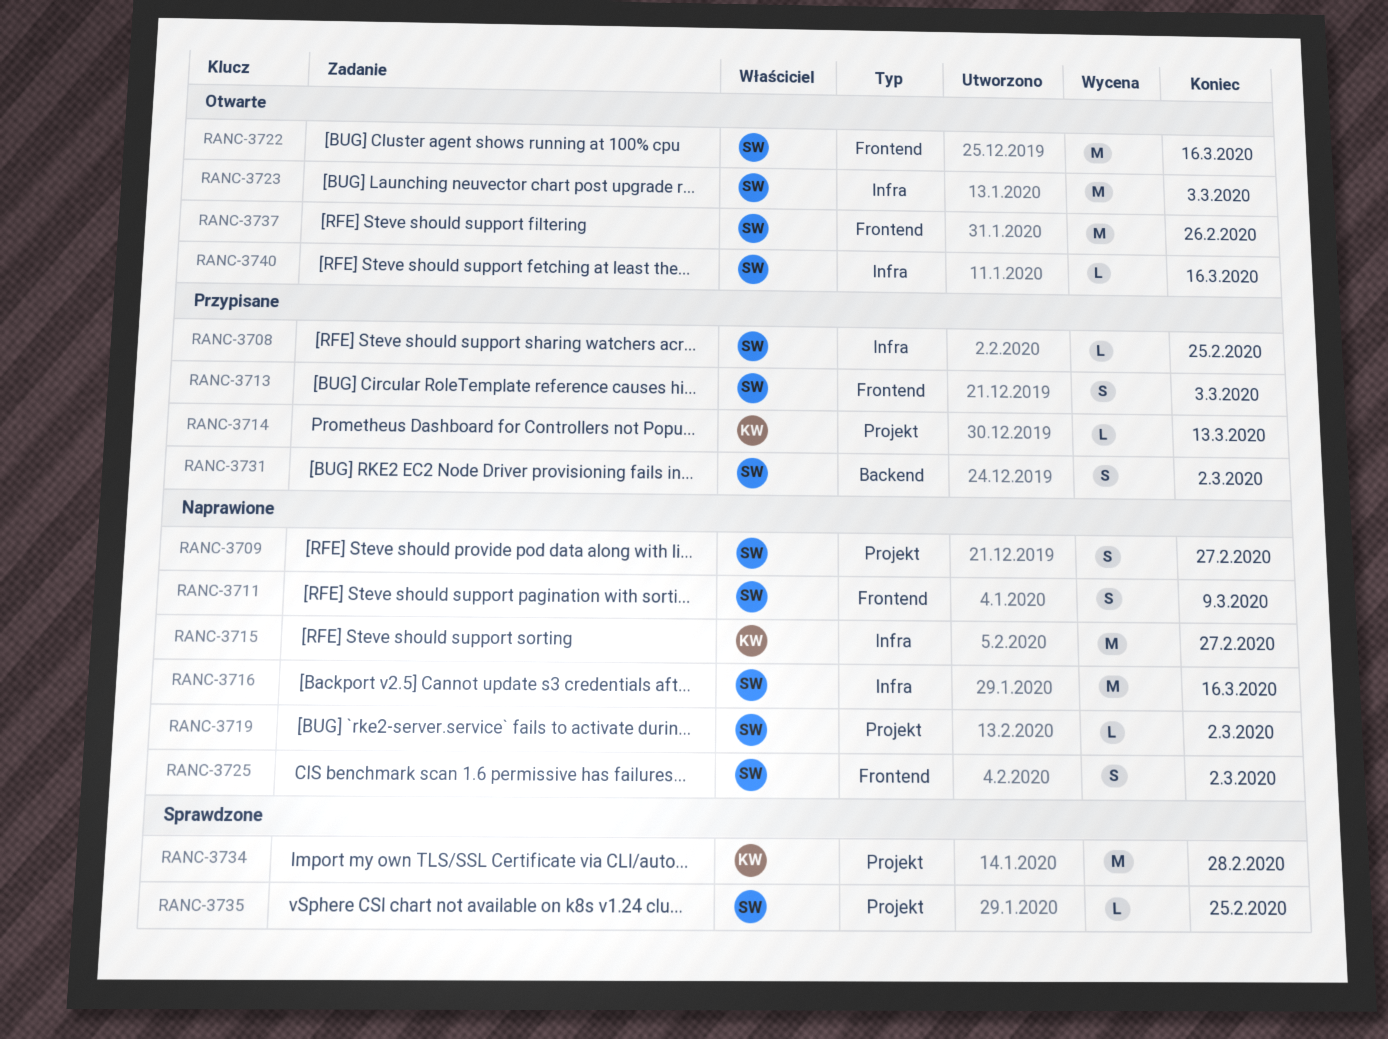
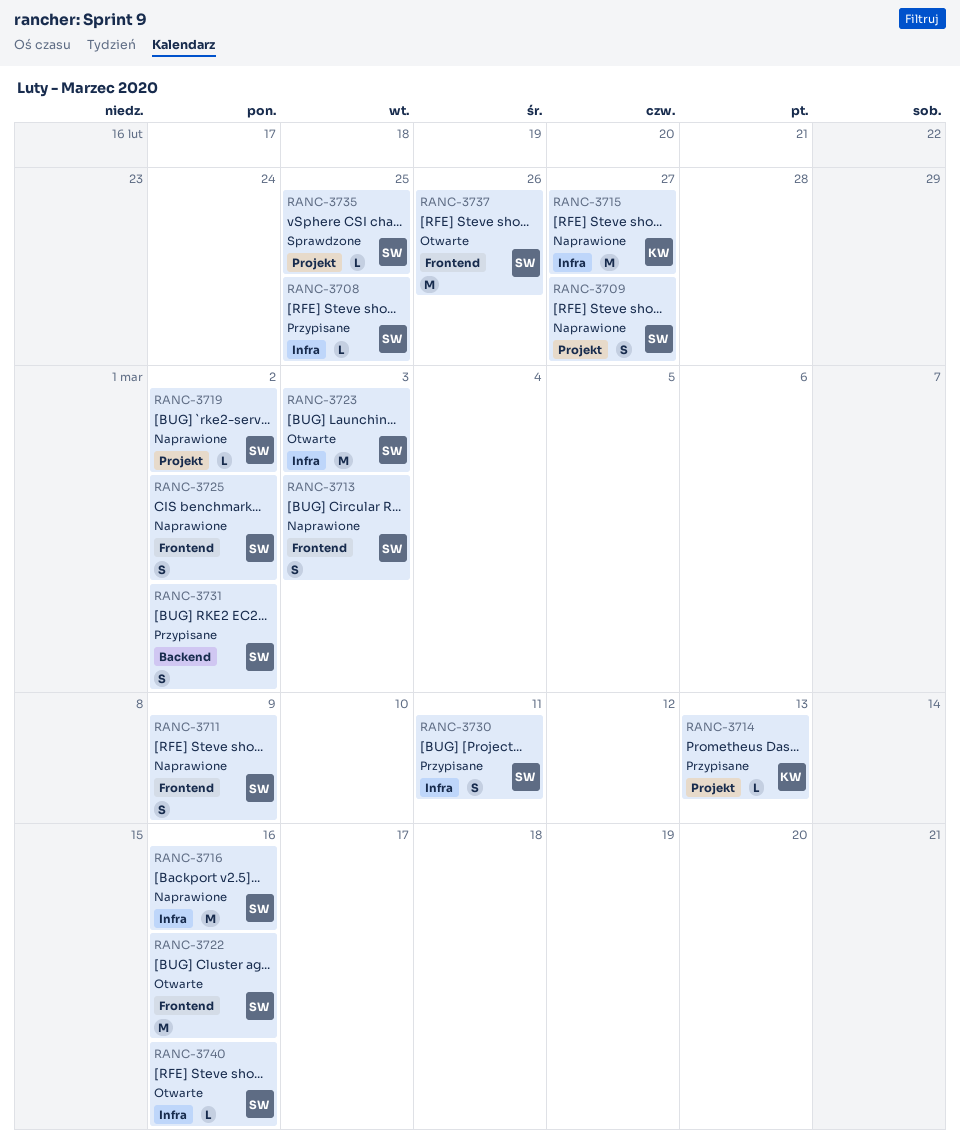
RANC-3713, status: Przypisane -> Naprawione
RANC-3730: none -> present
RANC-3734: present -> none

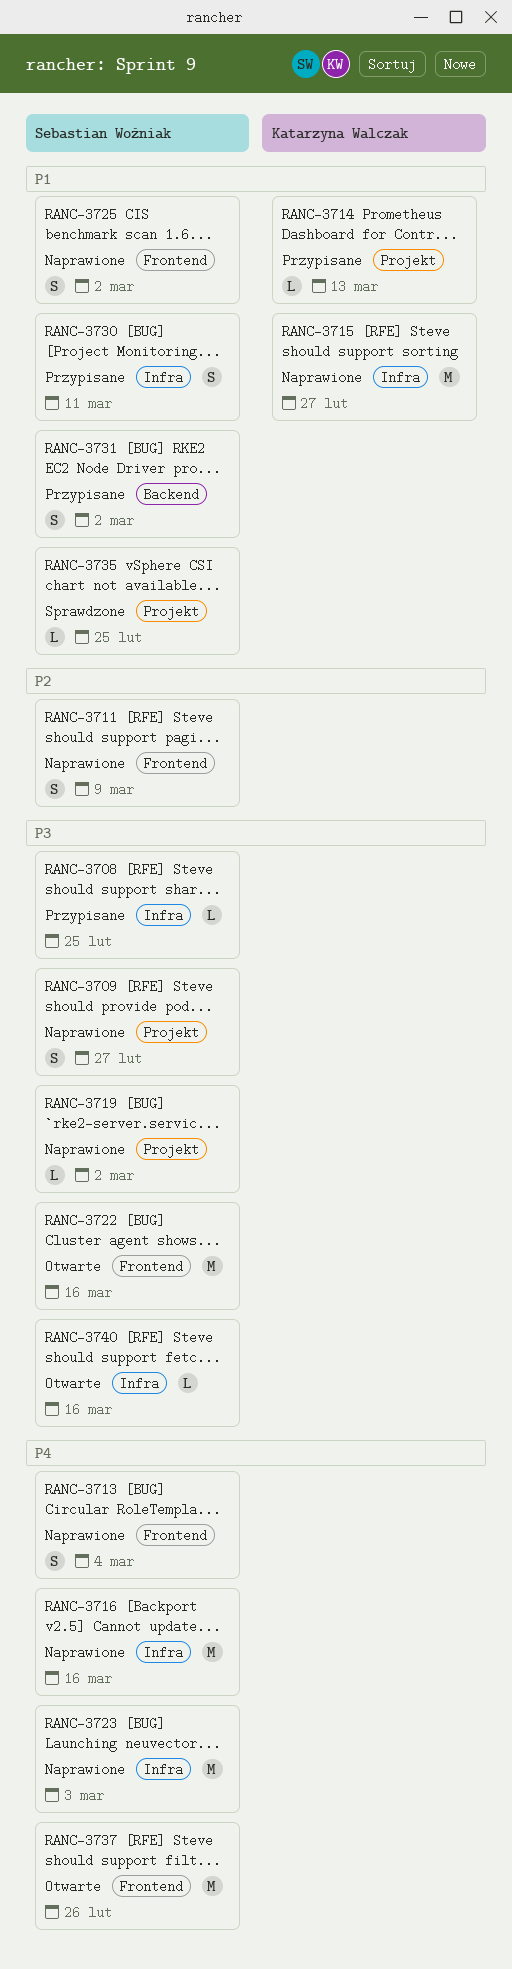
RANC-3713, due: Mar 3 -> Mar 4
RANC-3723, status: Otwarte -> Naprawione

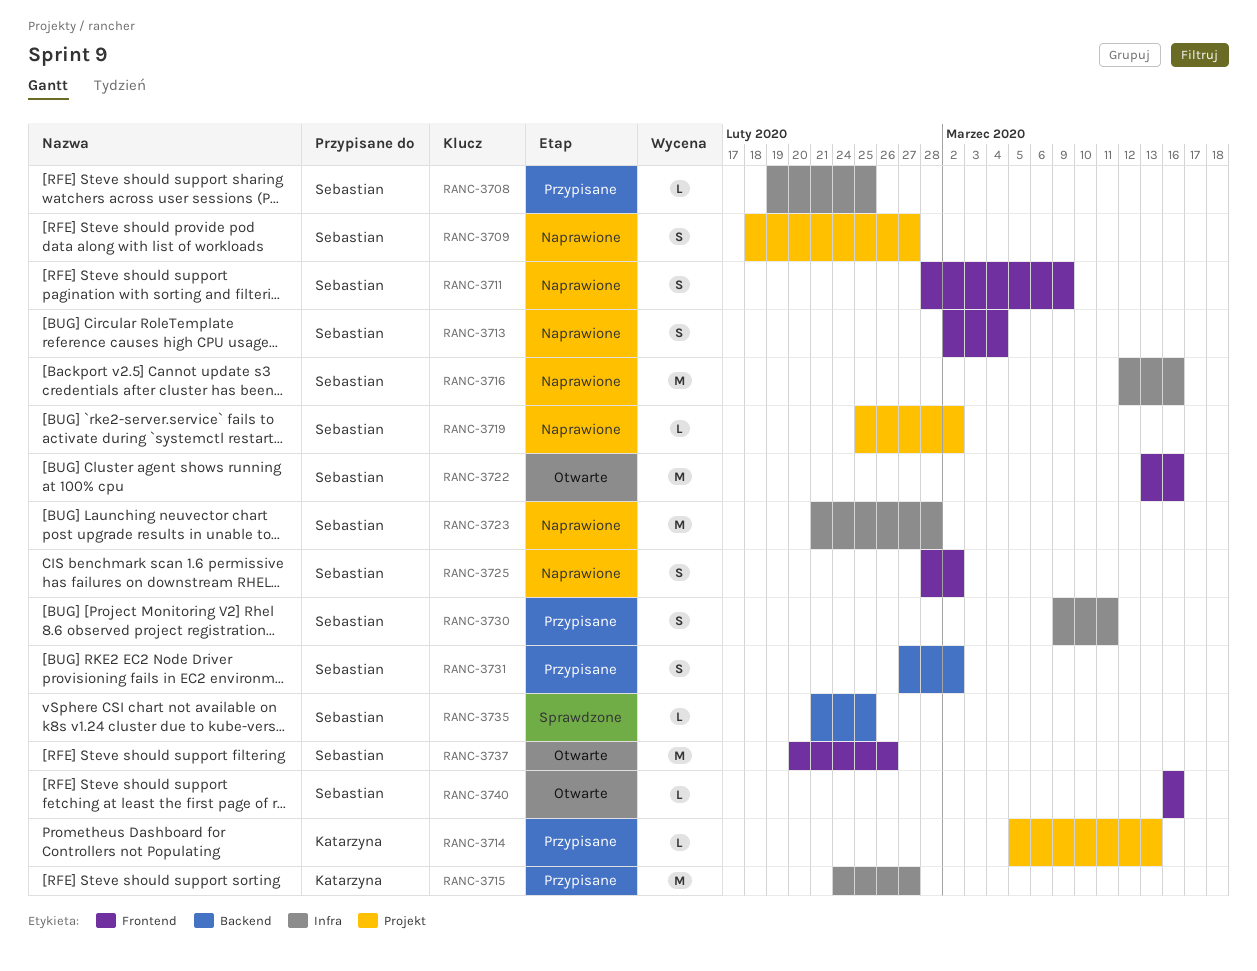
RANC-3715, status: Naprawione -> Przypisane
RANC-3723, due: Mar 3 -> Feb 28
RANC-3735, label: Projekt -> Backend
RANC-3740, label: Infra -> Frontend

